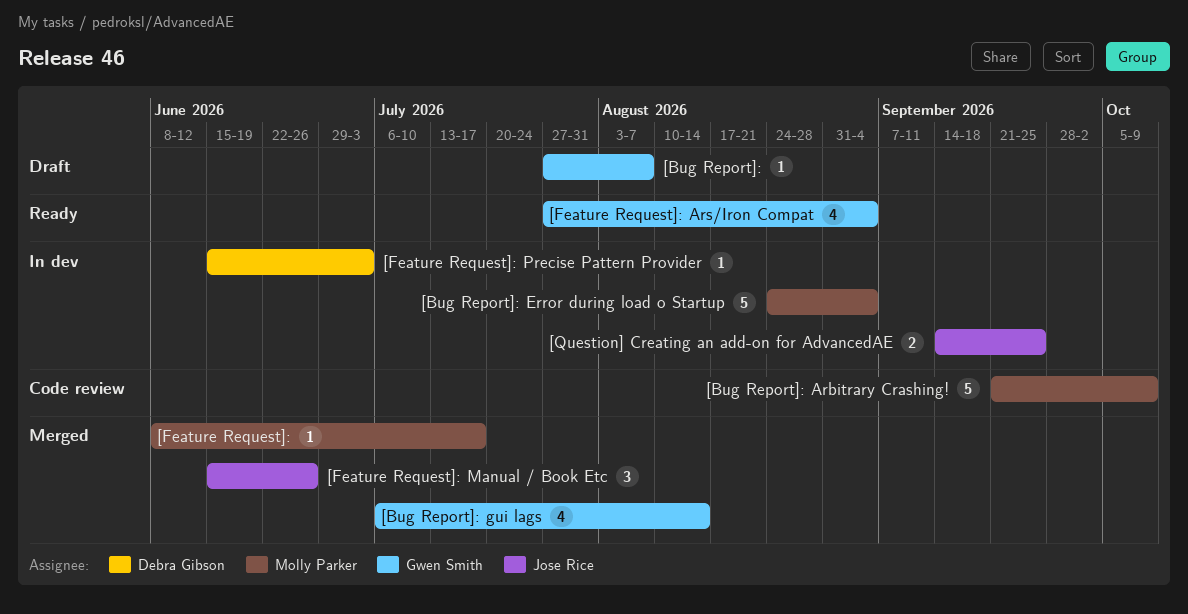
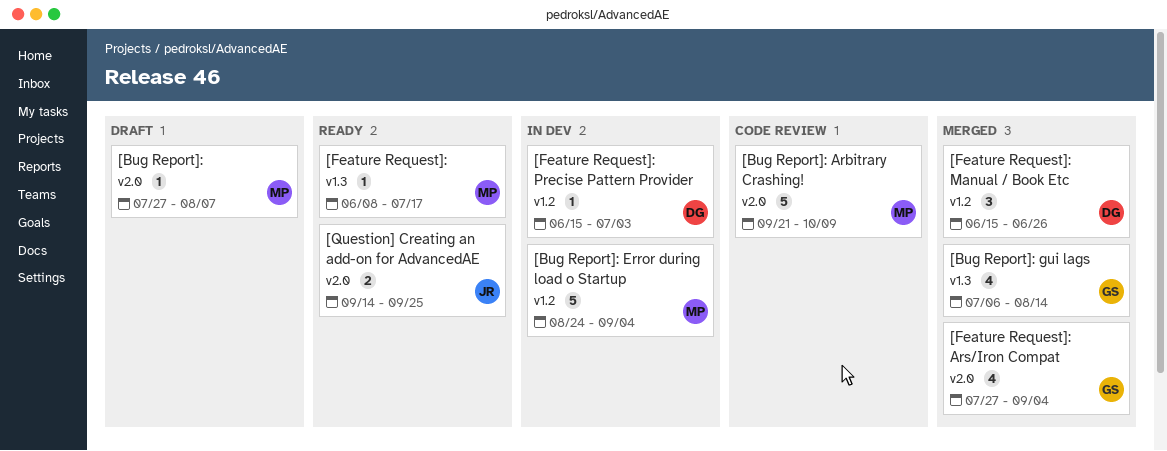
[Bug Report]:, owner: Gwen Smith -> Molly Parker
[Feature Request]:, status: Merged -> Ready
[Feature Request]: Ars/Iron Compat, status: Ready -> Merged
[Feature Request]: Manual / Book Etc, owner: Jose Rice -> Debra Gibson
[Question] Creating an add-on for AdvancedAE, status: In dev -> Ready

